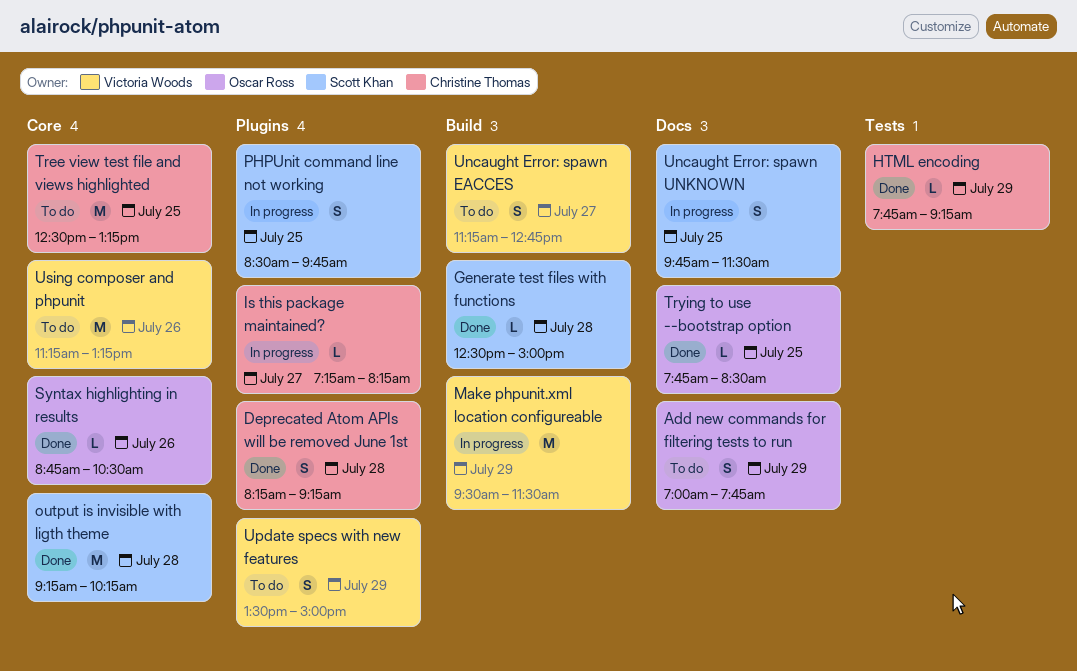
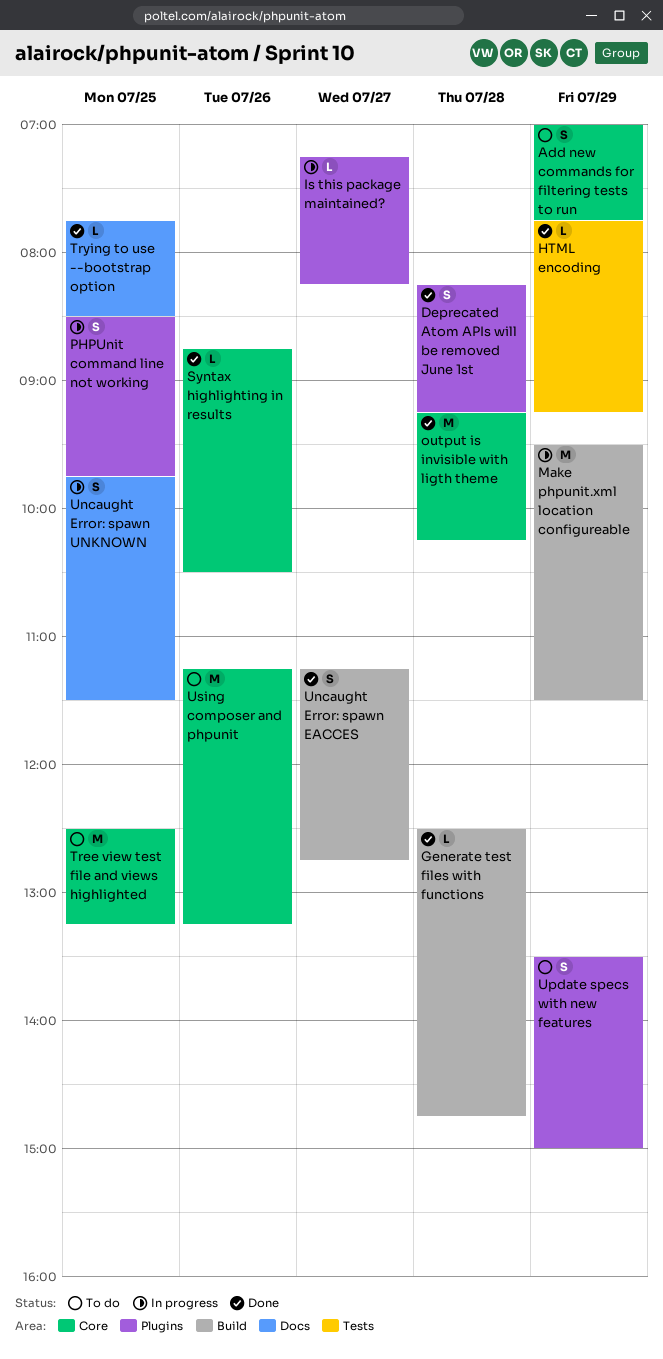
Add new commands for filtering tests to run, label: Docs -> Core
Generate test files with functions, ends: 15:00 -> 14:45
Uncaught Error: spawn EACCES, status: To do -> Done

